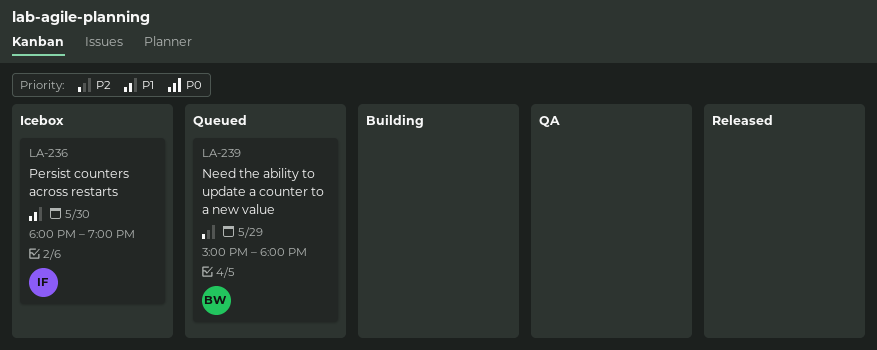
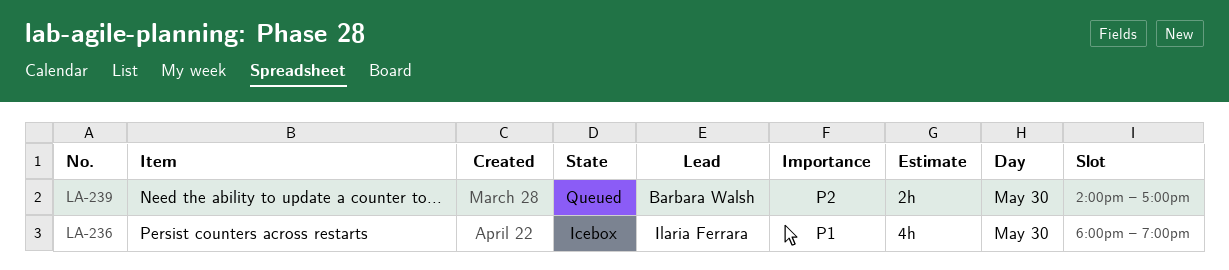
LA-239, day: May 29 -> May 30
LA-239, begins: 15:00 -> 14:00
LA-239, ends: 18:00 -> 17:00

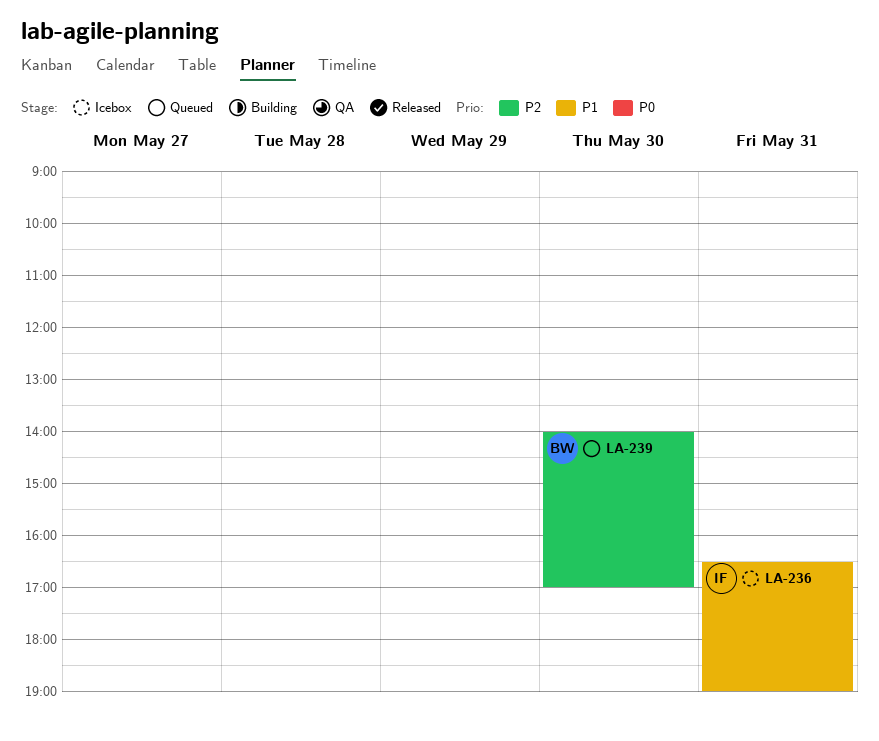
LA-236, day: May 30 -> May 31
LA-236, begins: 18:00 -> 16:30

